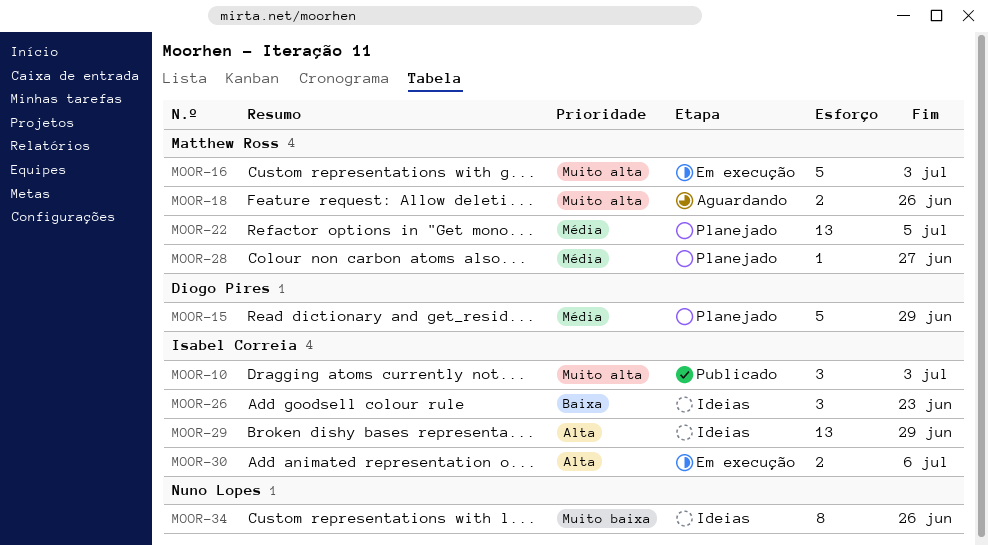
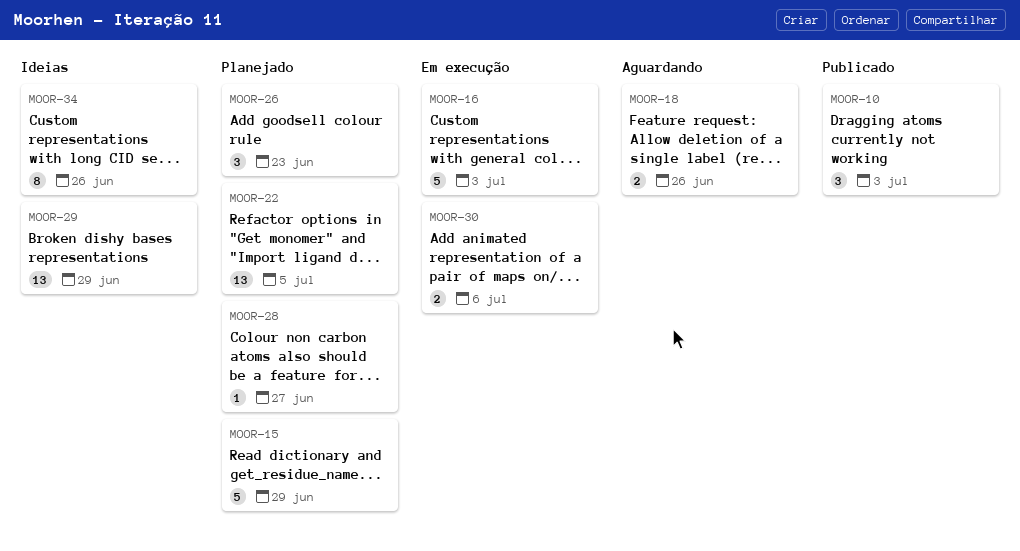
MOOR-26, status: Ideias -> Planejado

